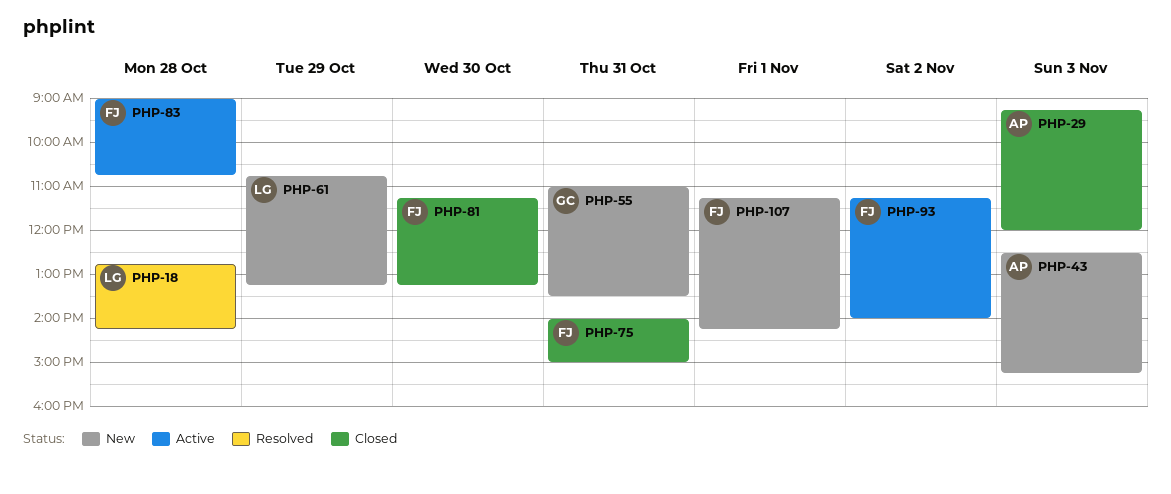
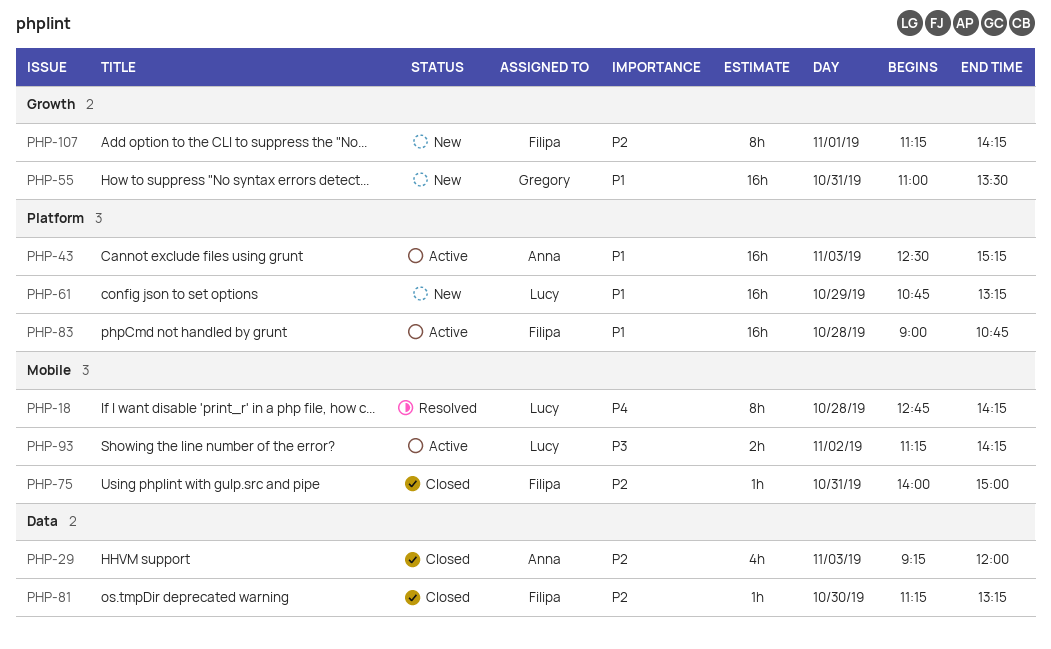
PHP-43, status: New -> Active
PHP-93, owner: Filipa -> Lucy
PHP-93, ends: 14:00 -> 14:15

